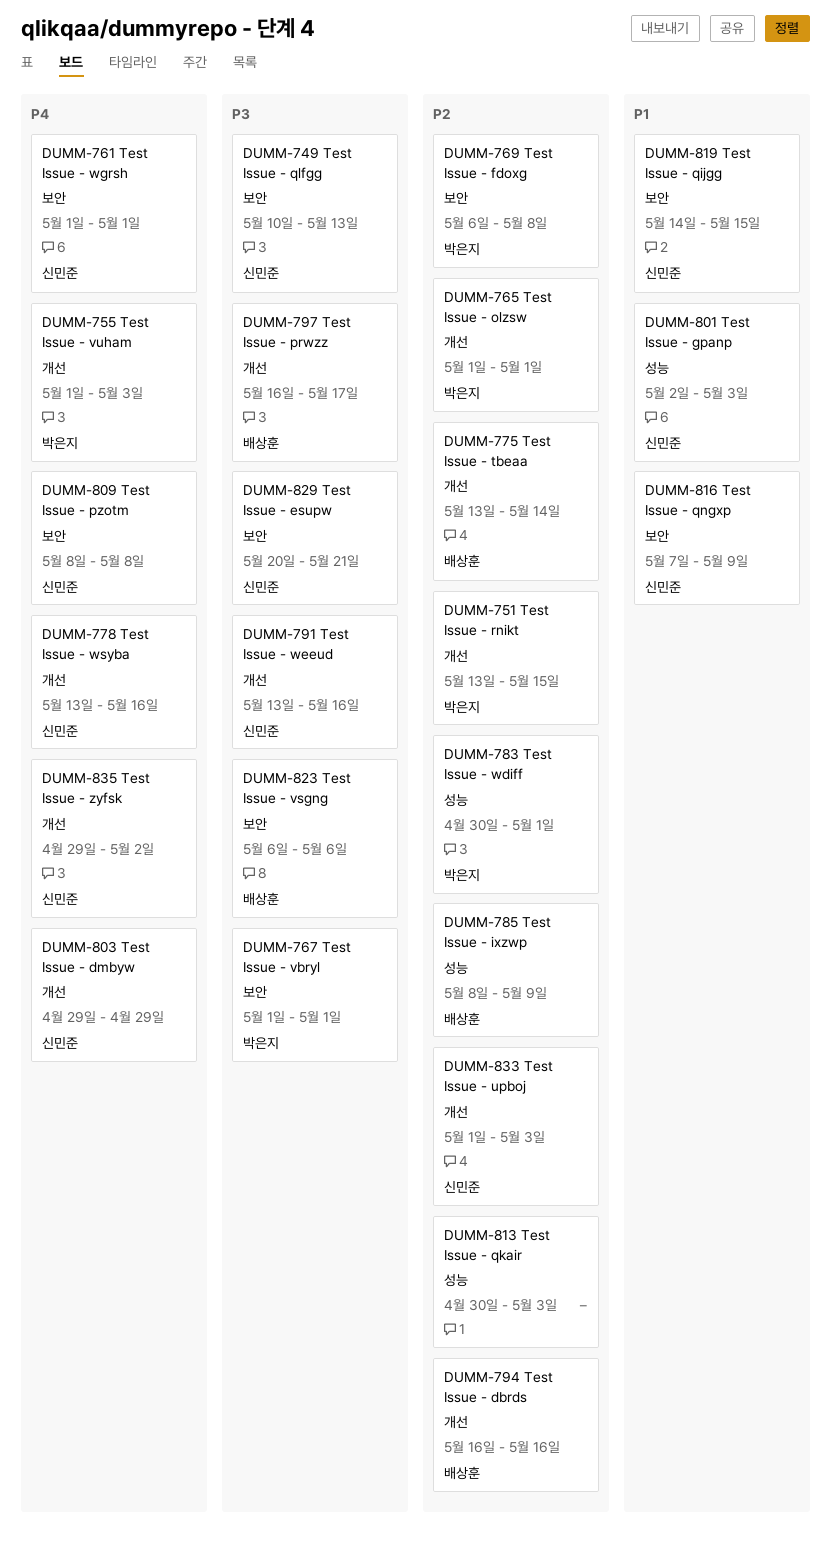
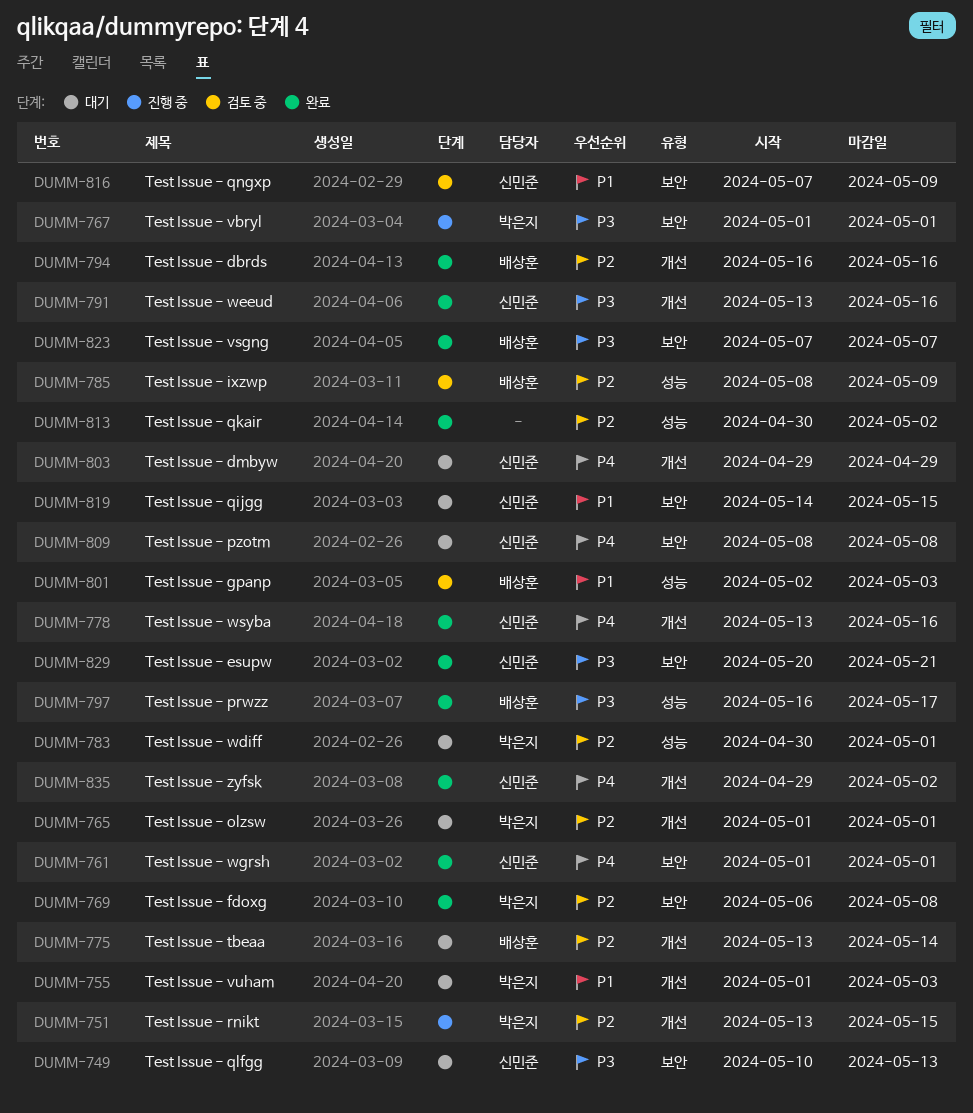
DUMM-755, priority: P4 -> P1
DUMM-797, label: 개선 -> 성능
DUMM-801, owner: 신민준 -> 배상훈
DUMM-813, due: May 3 -> May 2
DUMM-823, start: May 6 -> May 7
DUMM-823, due: May 6 -> May 7
DUMM-833: present -> none

